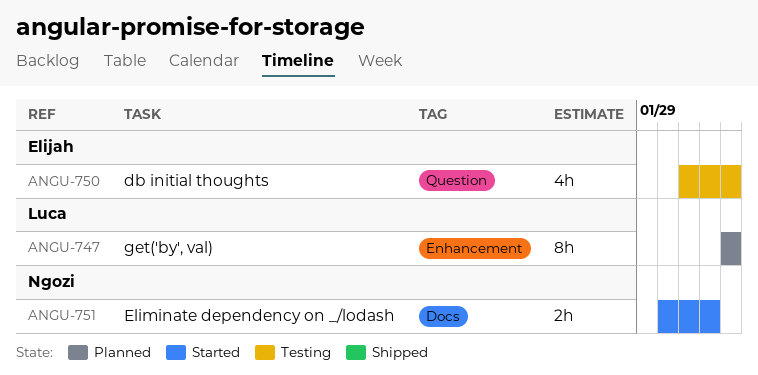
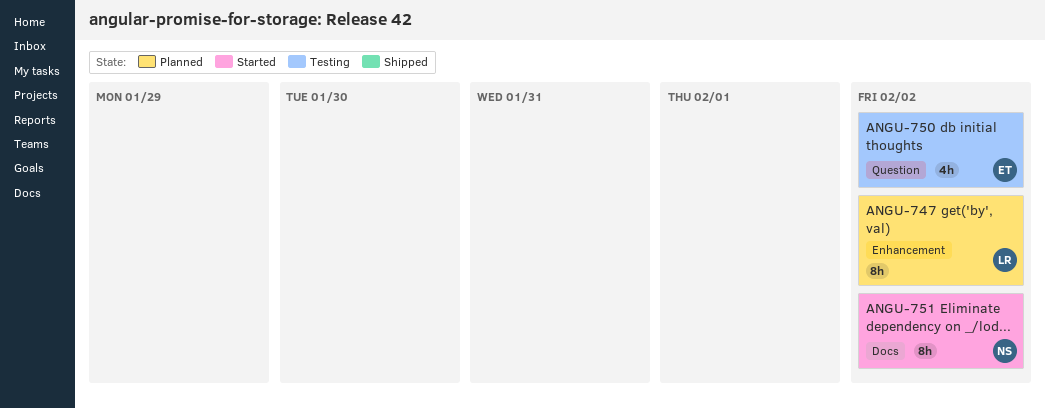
ANGU-751, estimate: 2h -> 8h
ANGU-751, due: Feb 1 -> Feb 2

